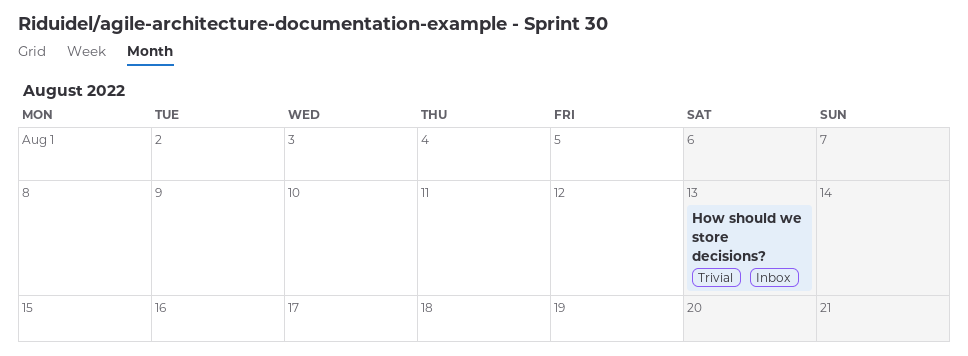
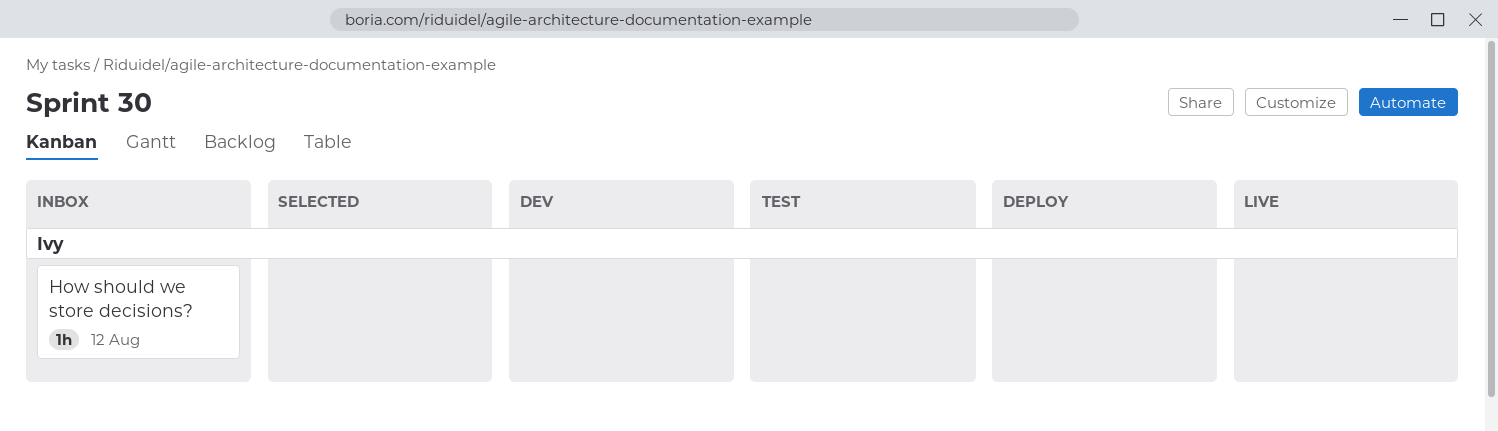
How should we store decisions?, due: Aug 13 -> Aug 12

